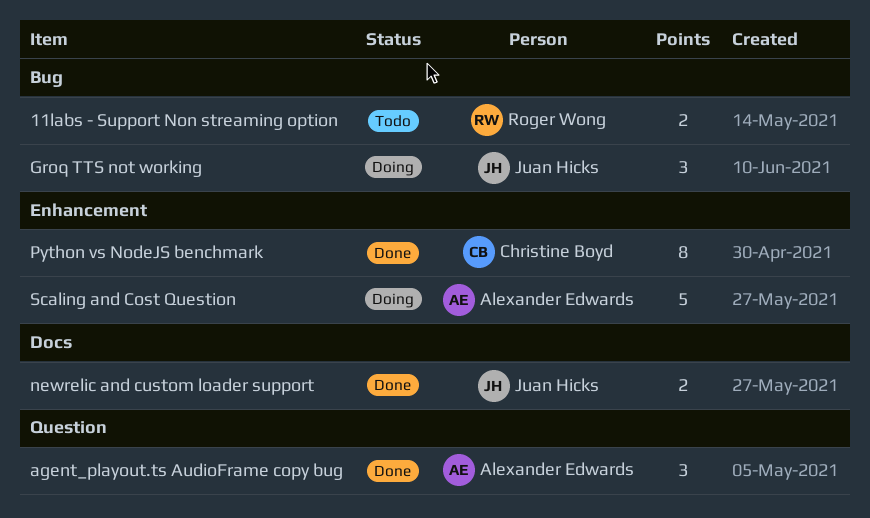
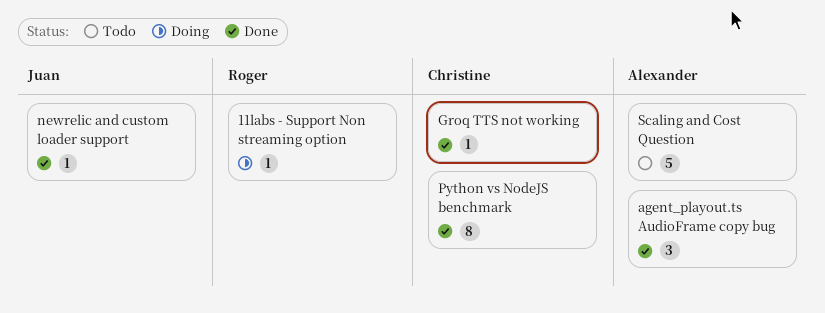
11labs - Support Non streaming option, status: Todo -> Doing
11labs - Support Non streaming option, estimate: 2 -> 1
Groq TTS not working, status: Doing -> Done
Groq TTS not working, owner: Juan Hicks -> Christine Boyd
Groq TTS not working, estimate: 3 -> 1
newrelic and custom loader support, estimate: 2 -> 1
Scaling and Cost Question, status: Doing -> Todo

